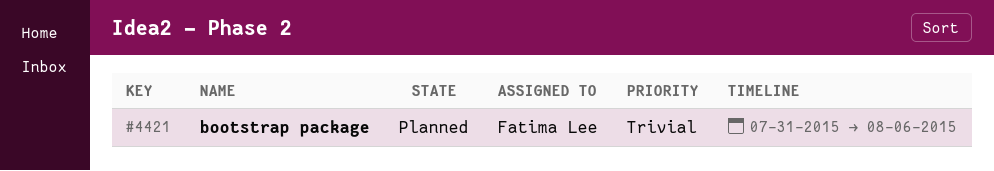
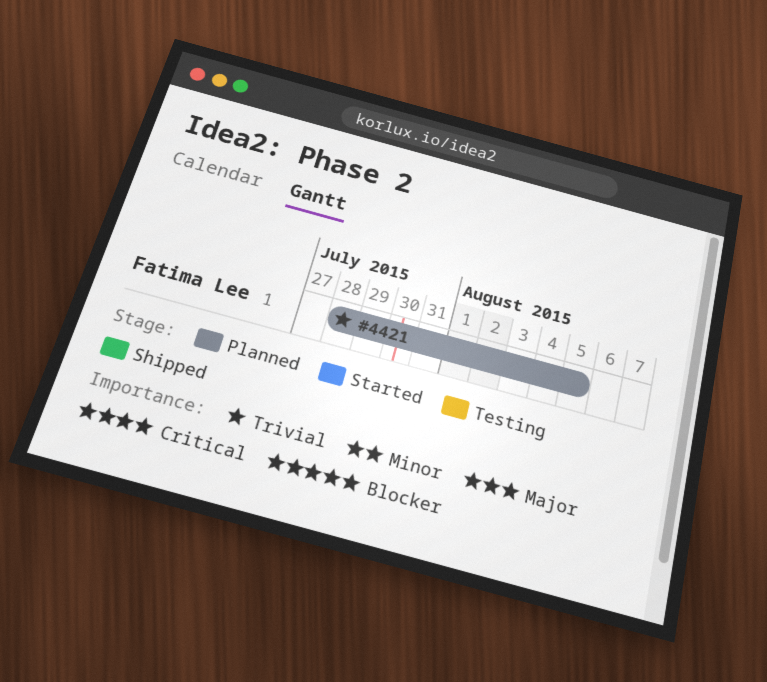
#4421, start: Jul 31 -> Jul 28
#4421, due: Aug 6 -> Aug 5

